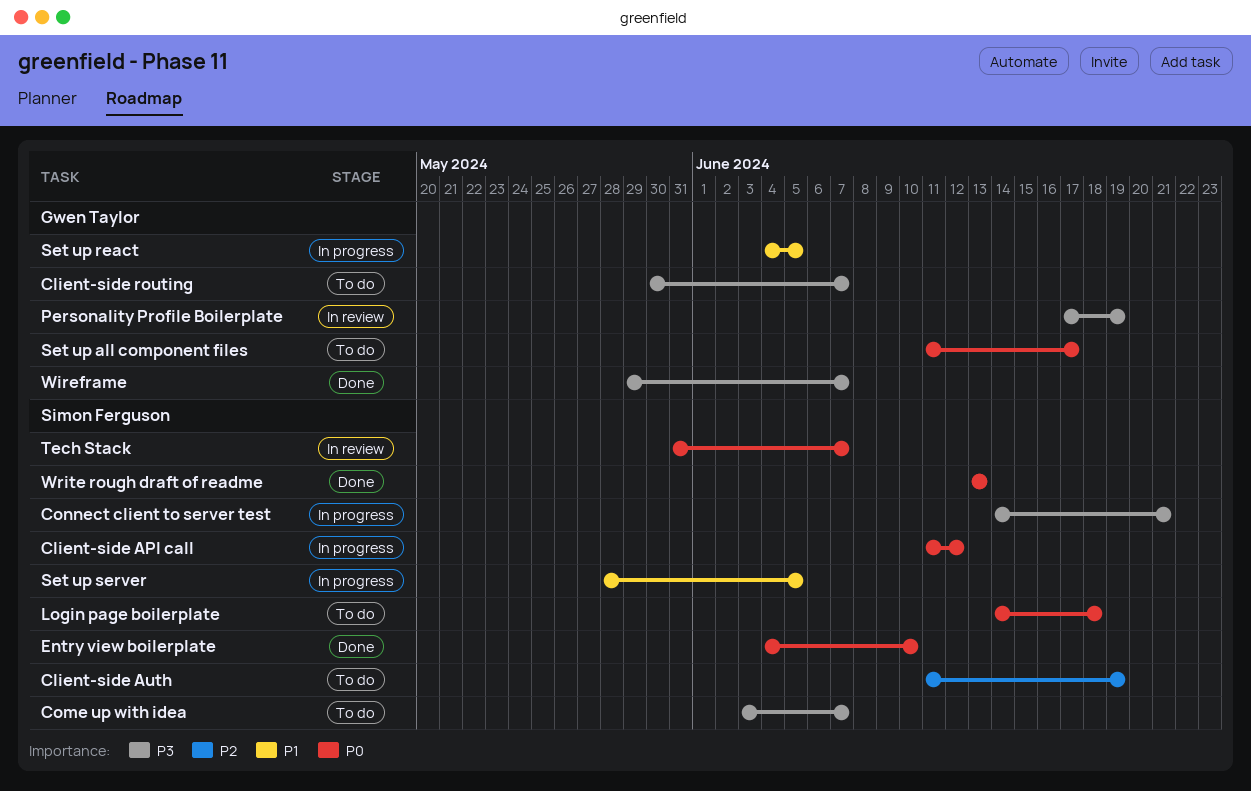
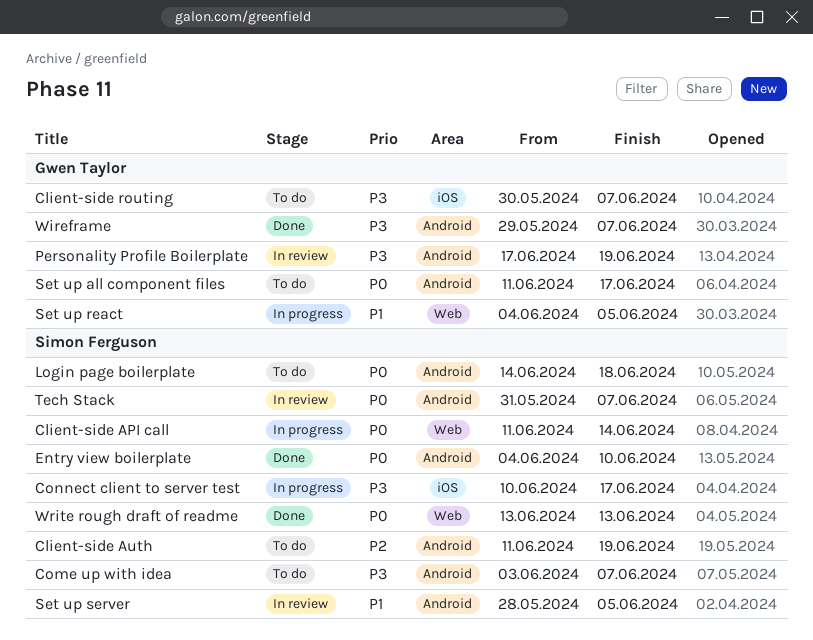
Client-side API call, due: Jun 12 -> Jun 14
Connect client to server test, start: Jun 14 -> Jun 10
Connect client to server test, due: Jun 21 -> Jun 17
Set up server, status: In progress -> In review

